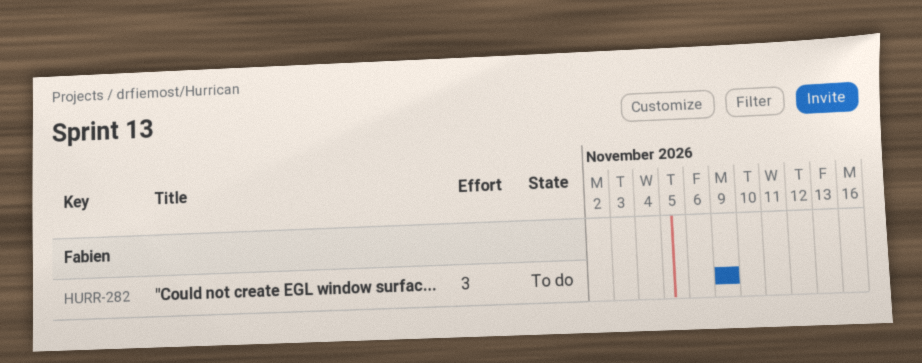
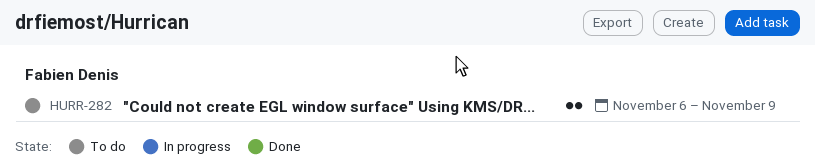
HURR-282, estimate: 3 -> 2
HURR-282, start: Nov 9 -> Nov 6

